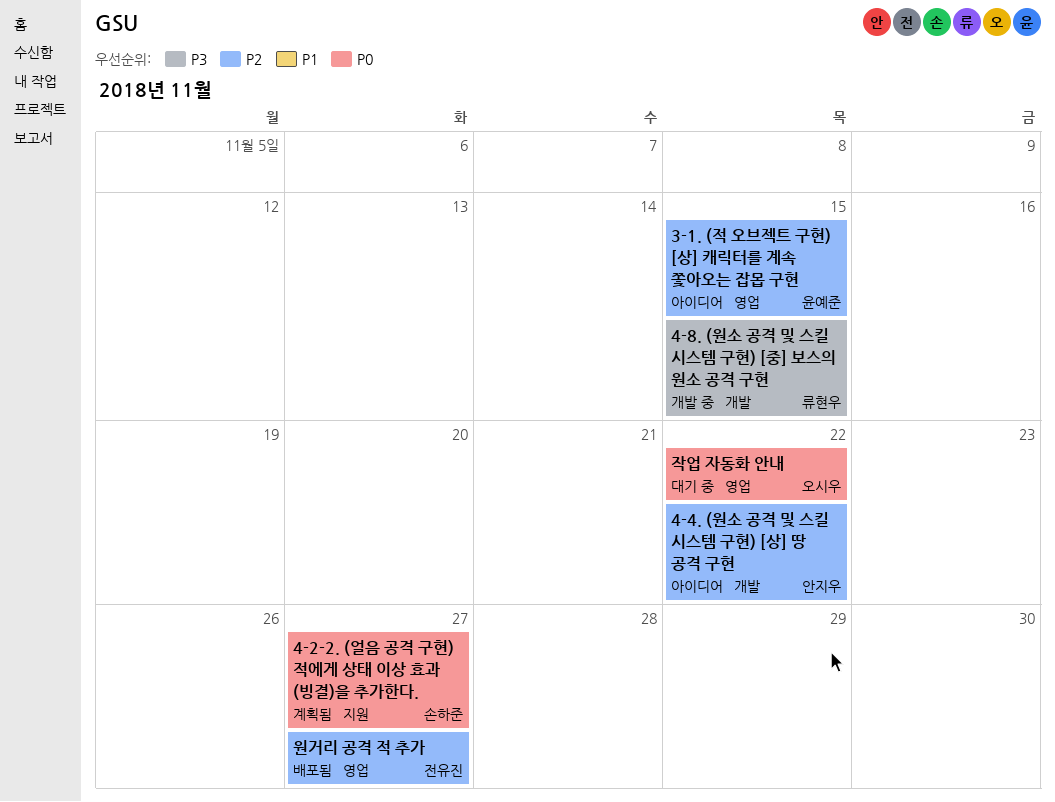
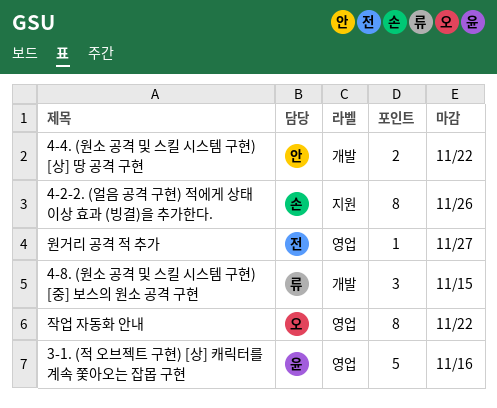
3-1. (적 오브젝트 구현) [상] 캐릭터를 계속 쫓아오는 잡몹 구현, due: Nov 15 -> Nov 16
4-2-2. (얼음 공격 구현) 적에게 상태 이상 효과 (빙결)을 추가한다., due: Nov 27 -> Nov 26

